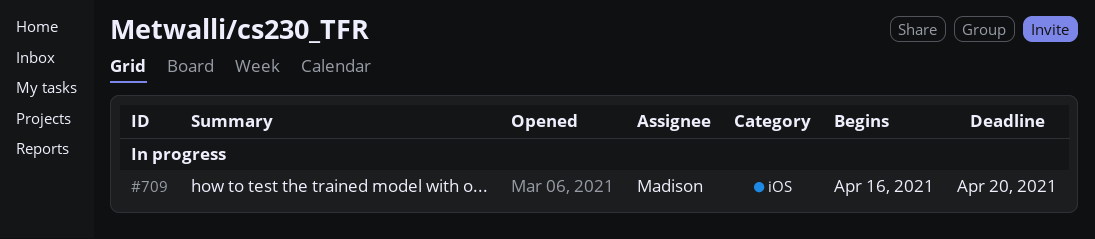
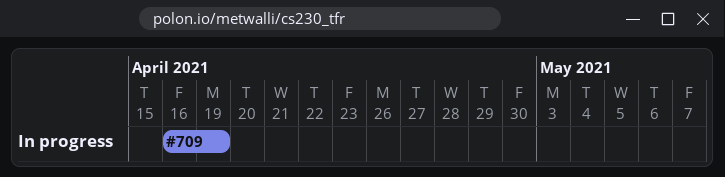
#709, due: Apr 20 -> Apr 19

